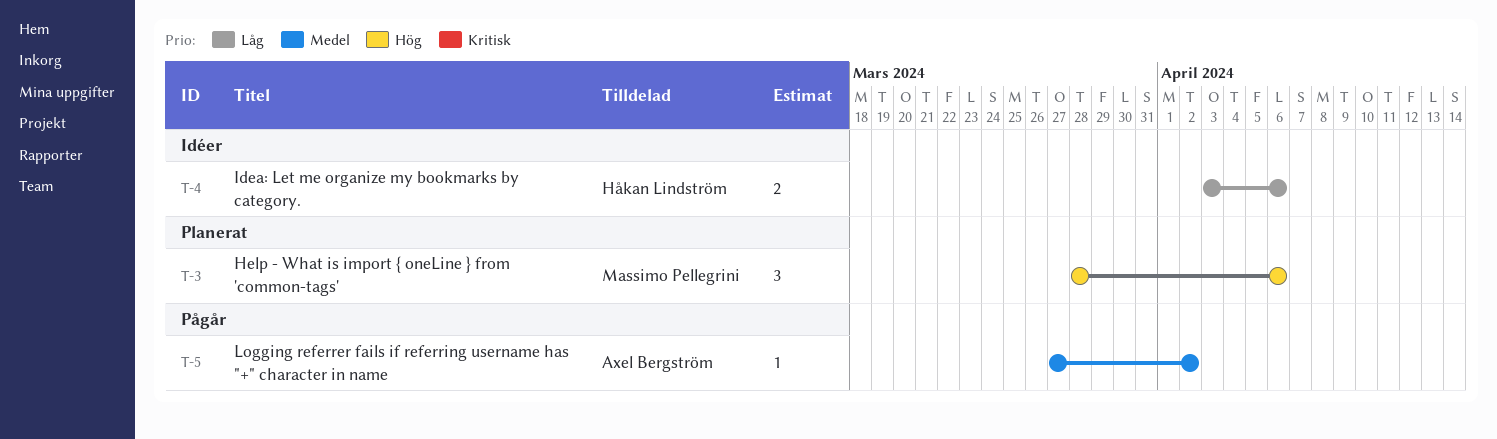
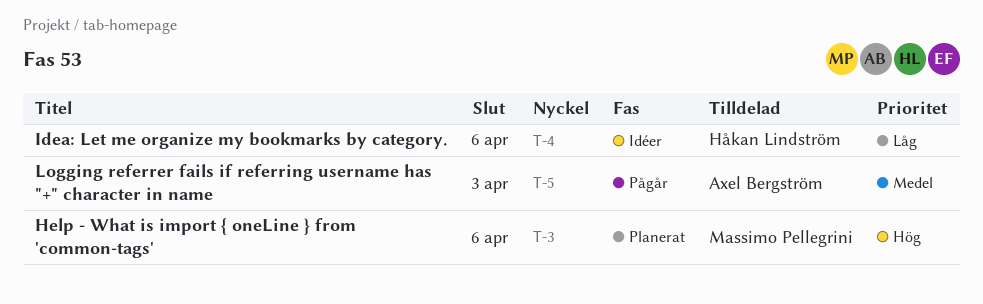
T-5, due: Apr 2 -> Apr 3

